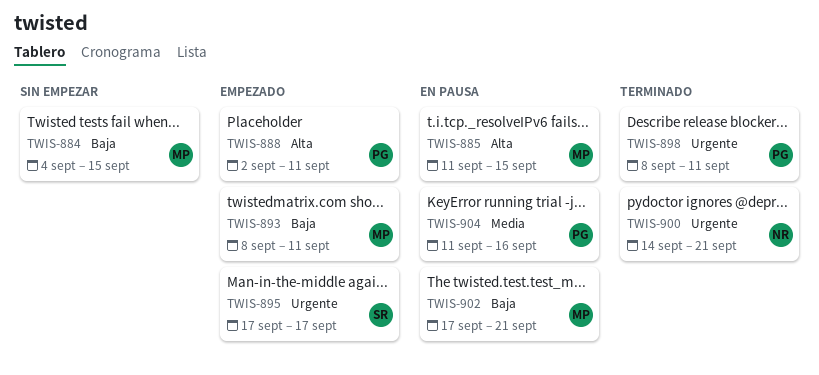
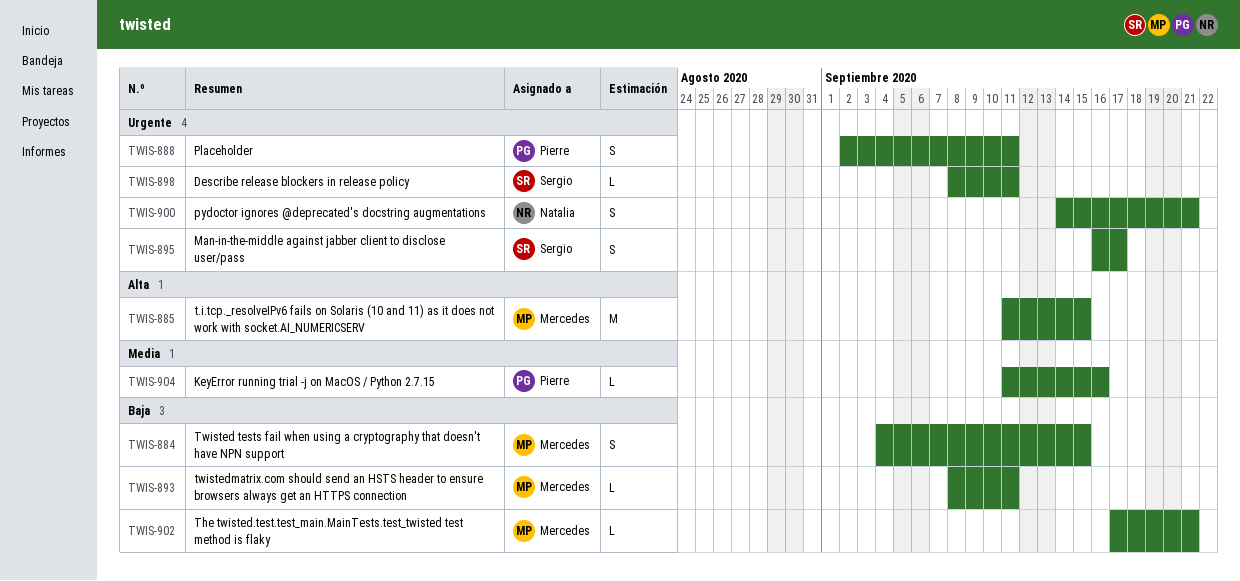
TWIS-888, priority: Alta -> Urgente
TWIS-895, start: Sep 17 -> Sep 16
TWIS-898, owner: Pierre -> Sergio

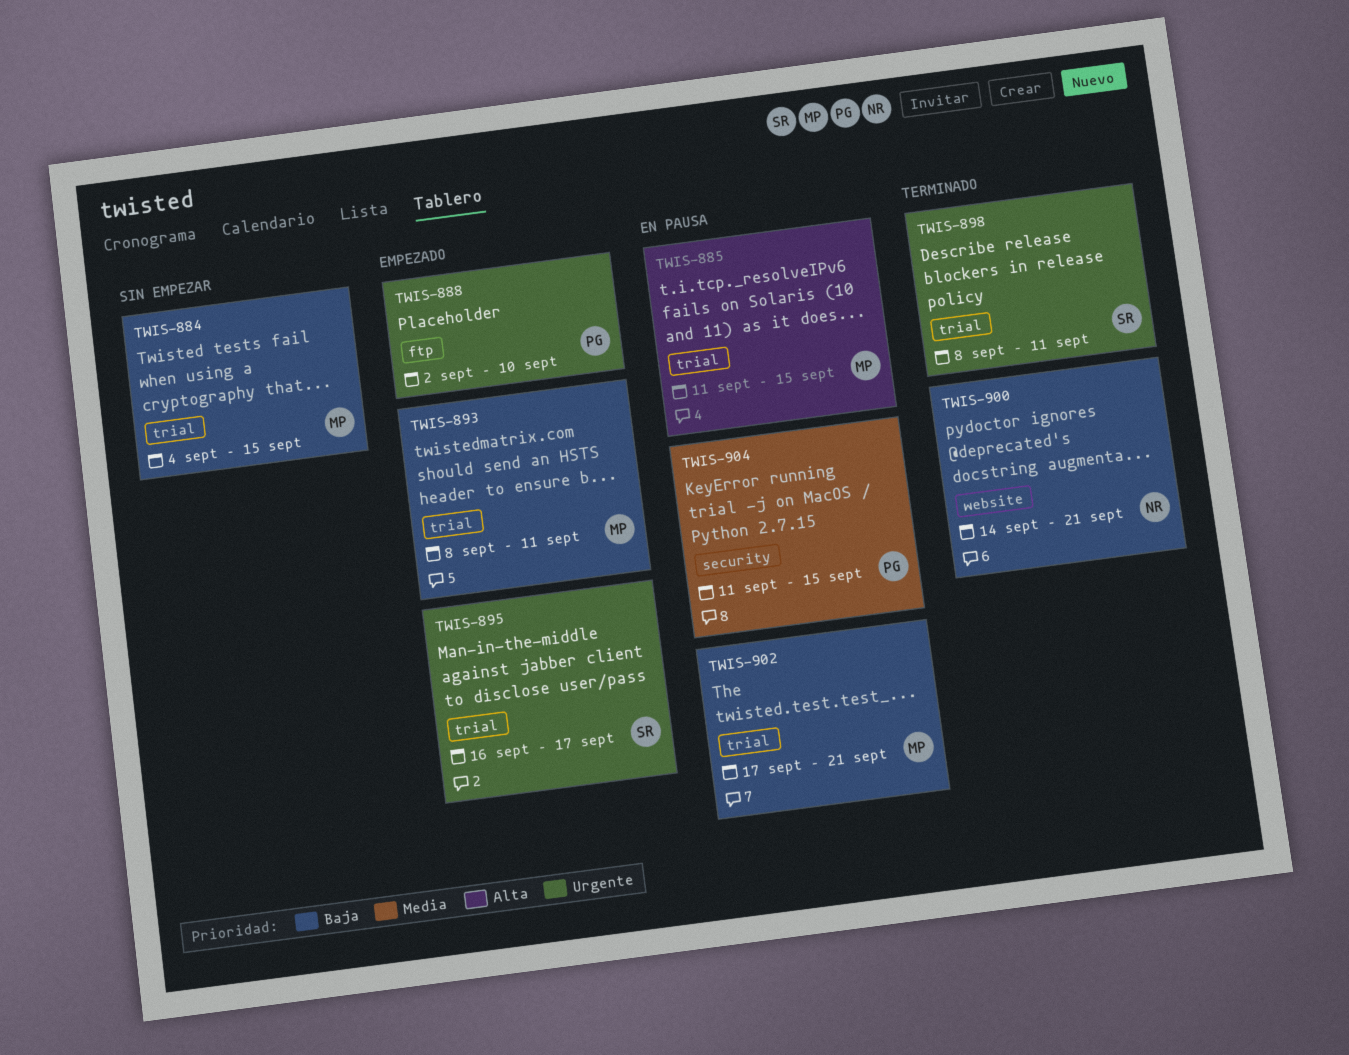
TWIS-888, due: Sep 11 -> Sep 10
TWIS-900, priority: Urgente -> Baja
TWIS-904, due: Sep 16 -> Sep 15

